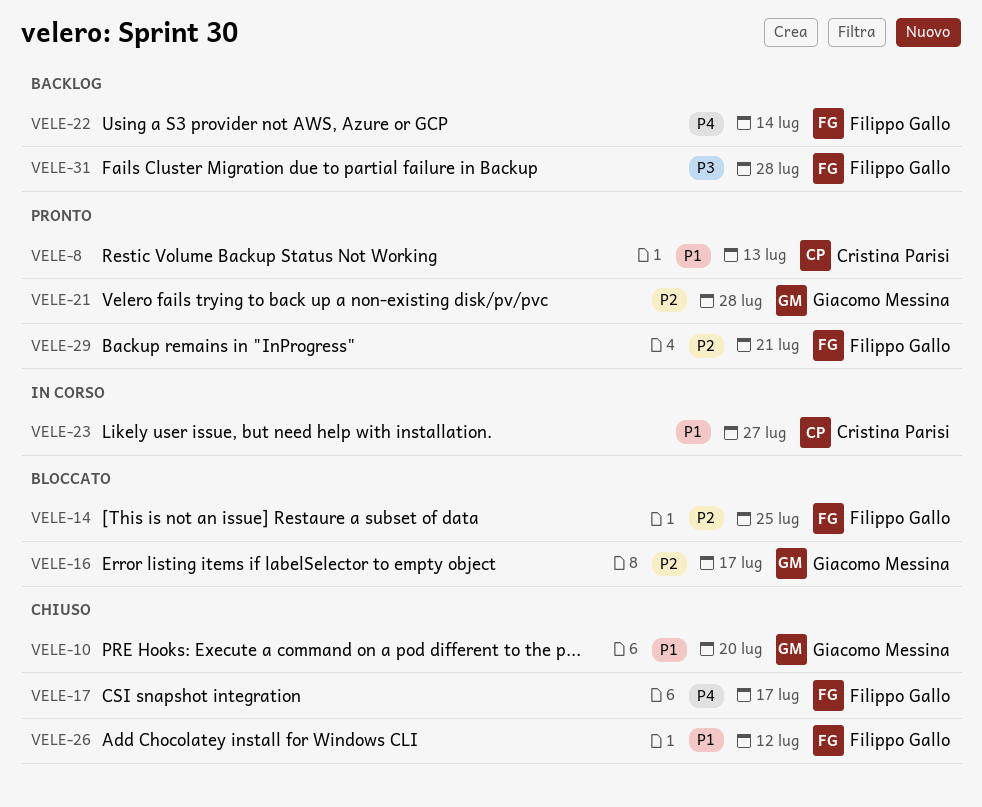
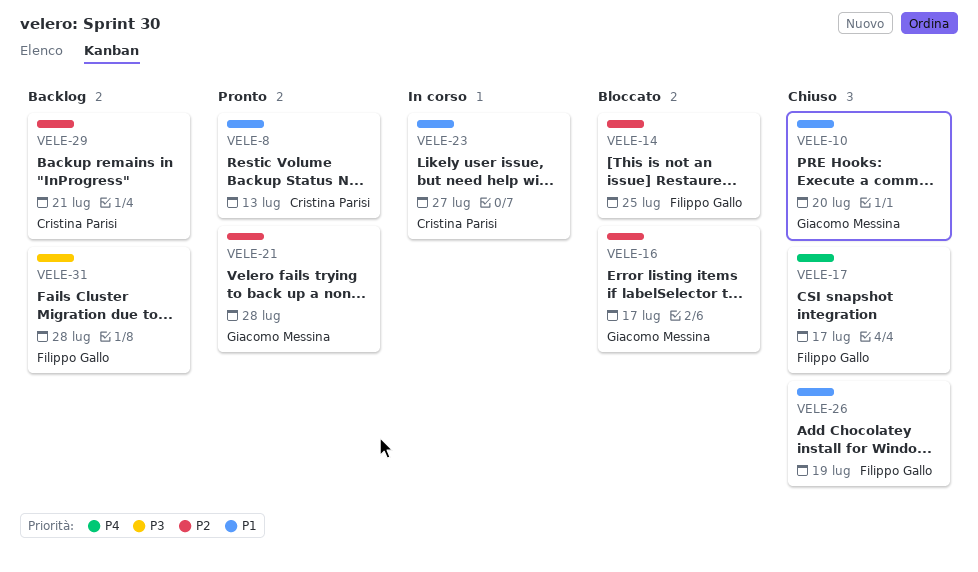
VELE-22: present -> none
VELE-26, due: Jul 12 -> Jul 19
VELE-29, status: Pronto -> Backlog
VELE-29, owner: Filippo Gallo -> Cristina Parisi

